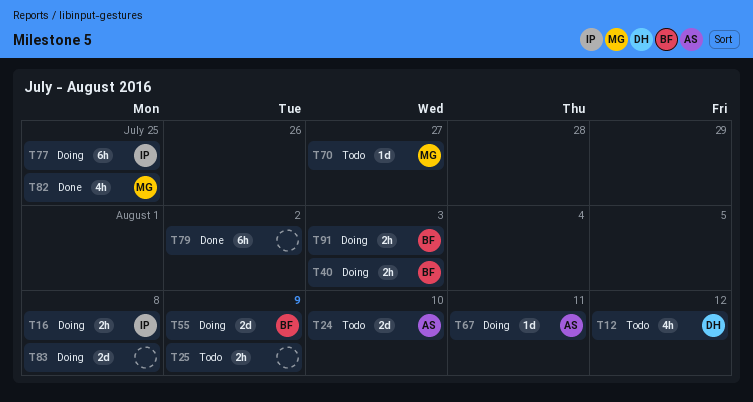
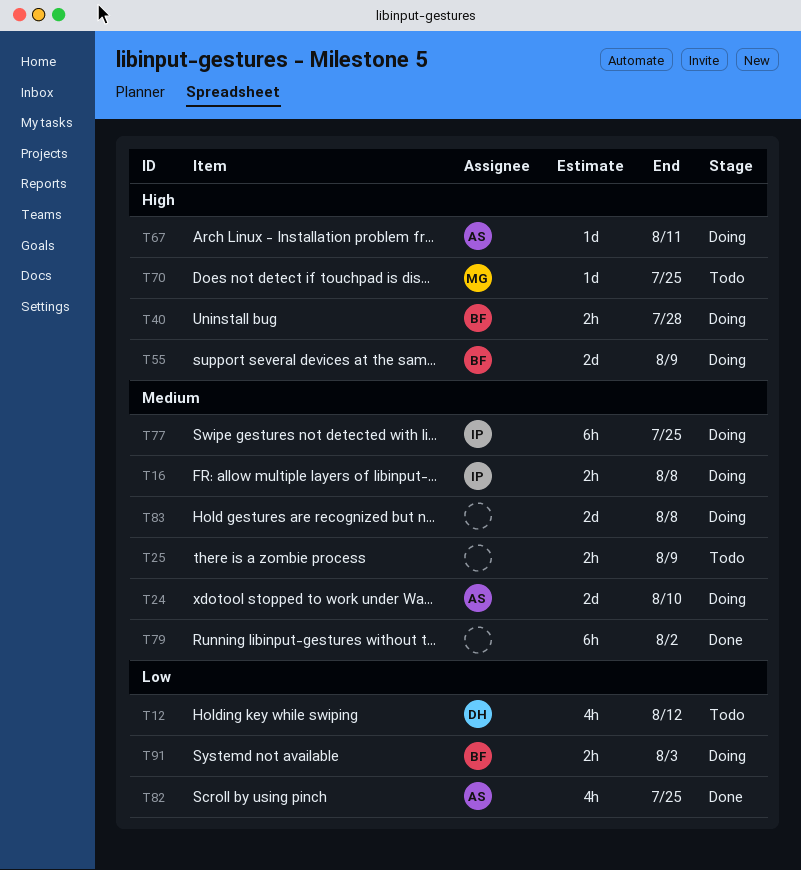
T24, status: Todo -> Doing
T40, due: Aug 3 -> Jul 28
T70, due: Jul 27 -> Jul 25
T82, owner: MG -> AS

